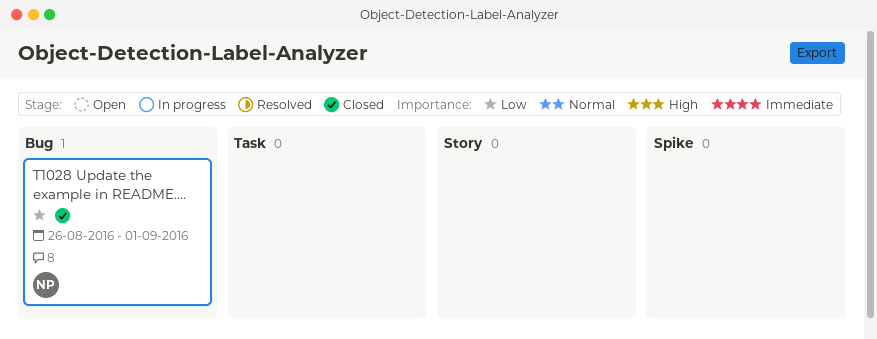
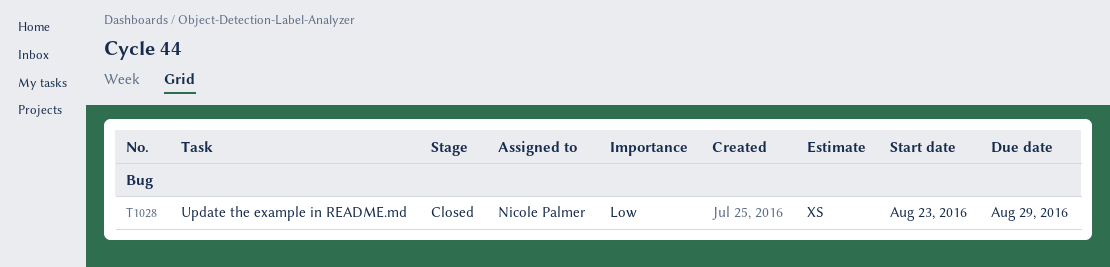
T1028, start: Aug 26 -> Aug 23
T1028, due: Sep 1 -> Aug 29

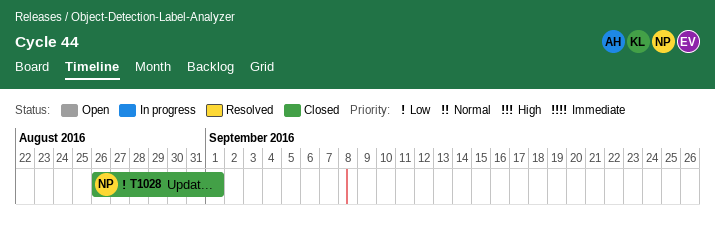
T1028, start: Aug 23 -> Aug 26
T1028, due: Aug 29 -> Sep 1

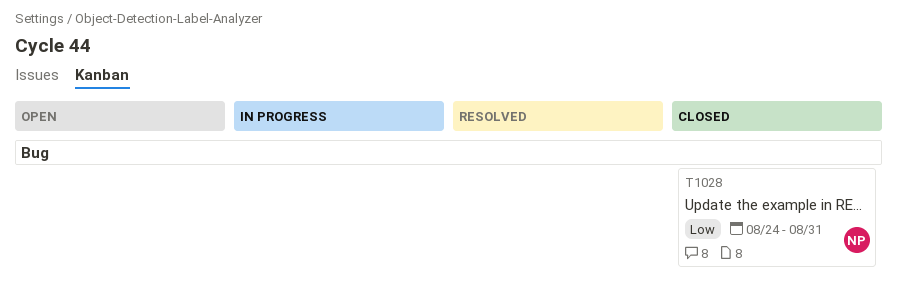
T1028, start: Aug 26 -> Aug 24
T1028, due: Sep 1 -> Aug 31

